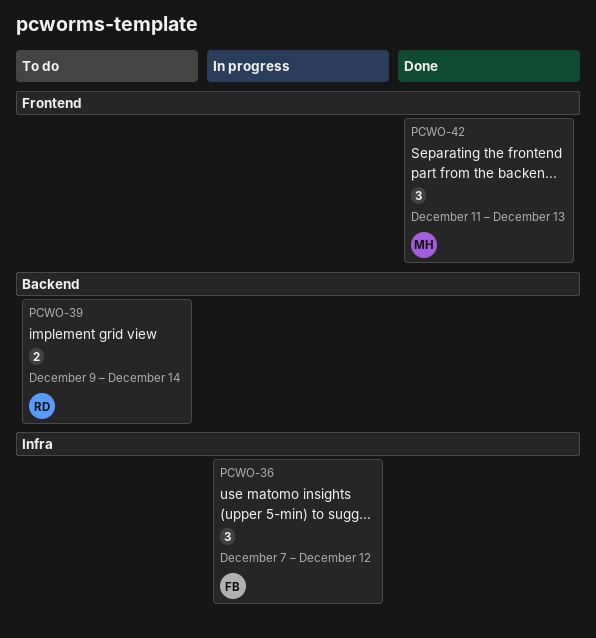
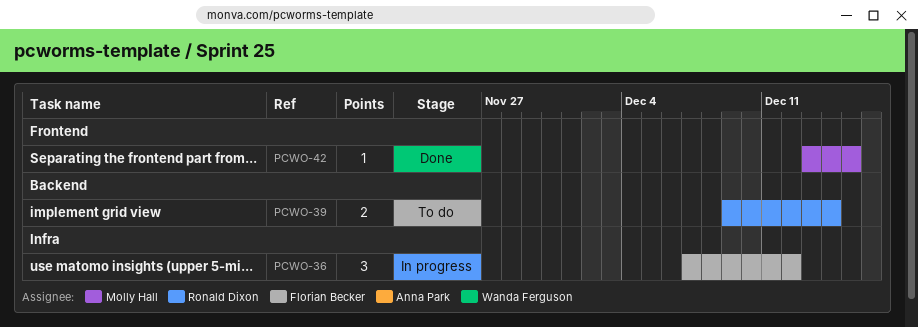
PCWO-42, estimate: 3 -> 1
PCWO-42, start: Dec 11 -> Dec 13
PCWO-42, due: Dec 13 -> Dec 15

